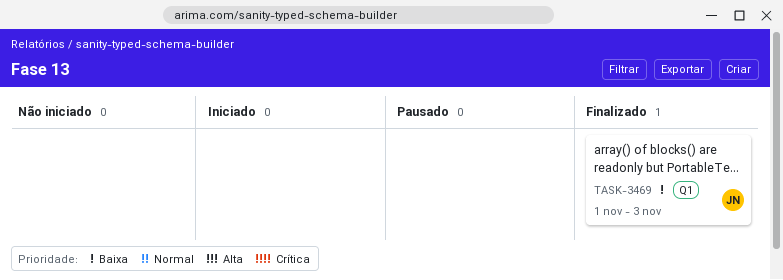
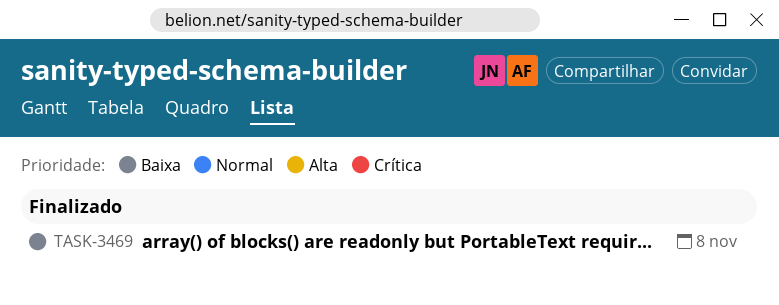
TASK-3469, due: Nov 3 -> Nov 8

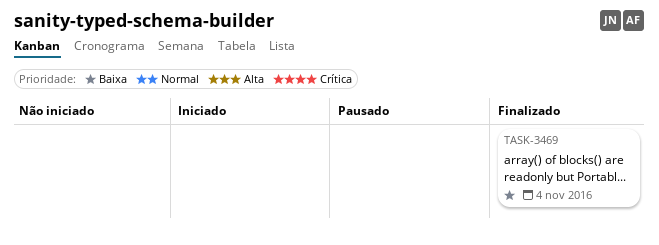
TASK-3469, due: Nov 8 -> Nov 4

